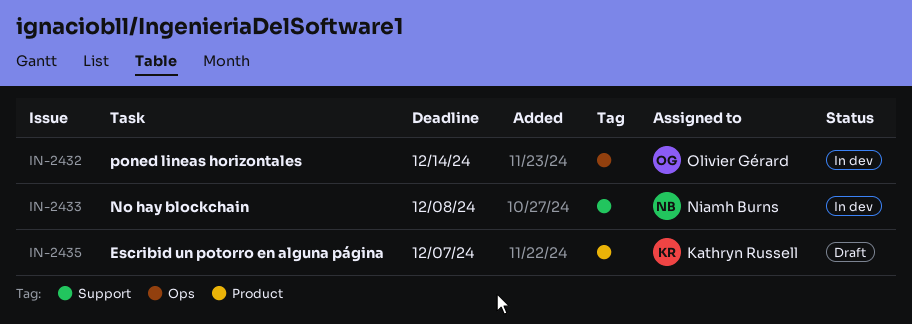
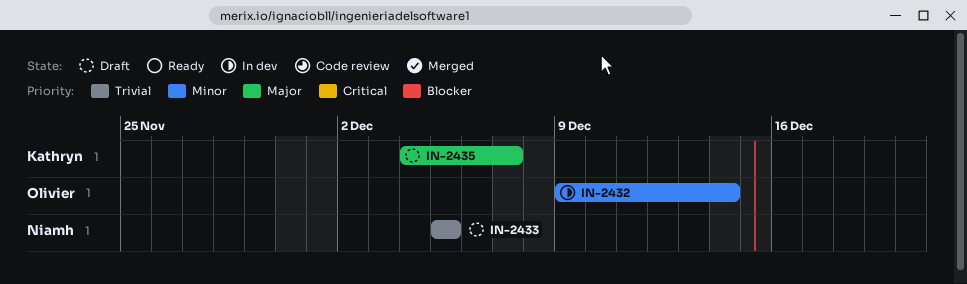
IN-2433, status: In dev -> Draft
IN-2433, due: Dec 8 -> Dec 5

